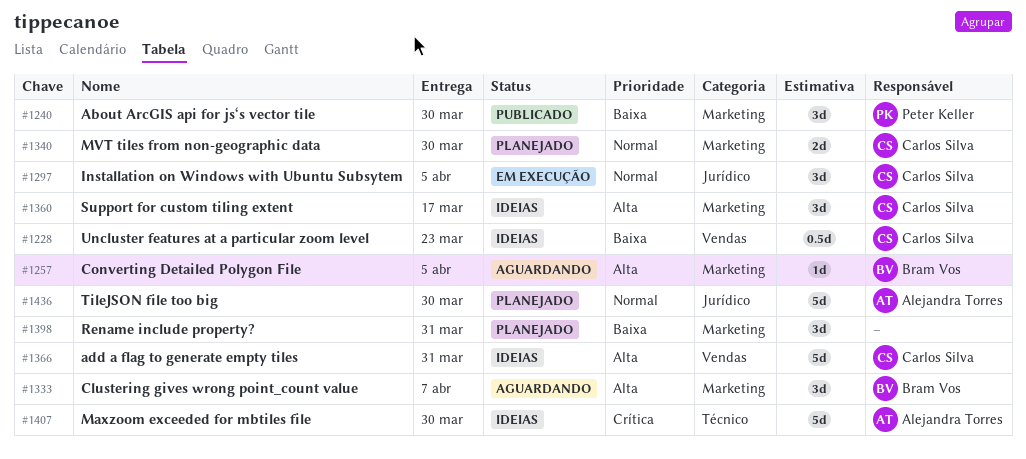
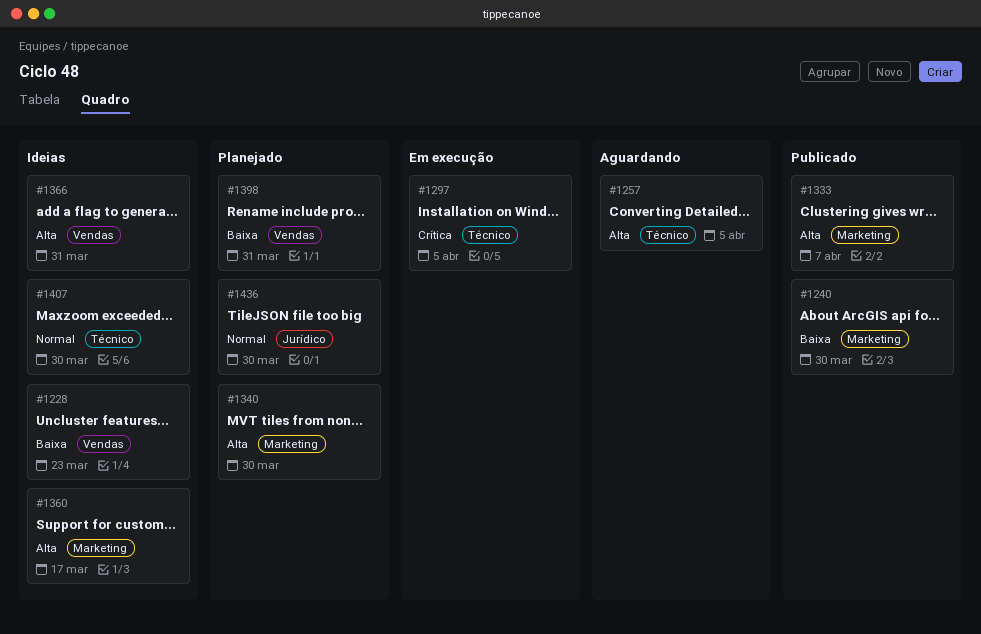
#1257, label: Marketing -> Técnico
#1297, priority: Normal -> Crítica
#1297, label: Jurídico -> Técnico
#1333, status: Aguardando -> Publicado
#1340, priority: Normal -> Alta
#1398, label: Marketing -> Vendas
#1407, priority: Crítica -> Normal

